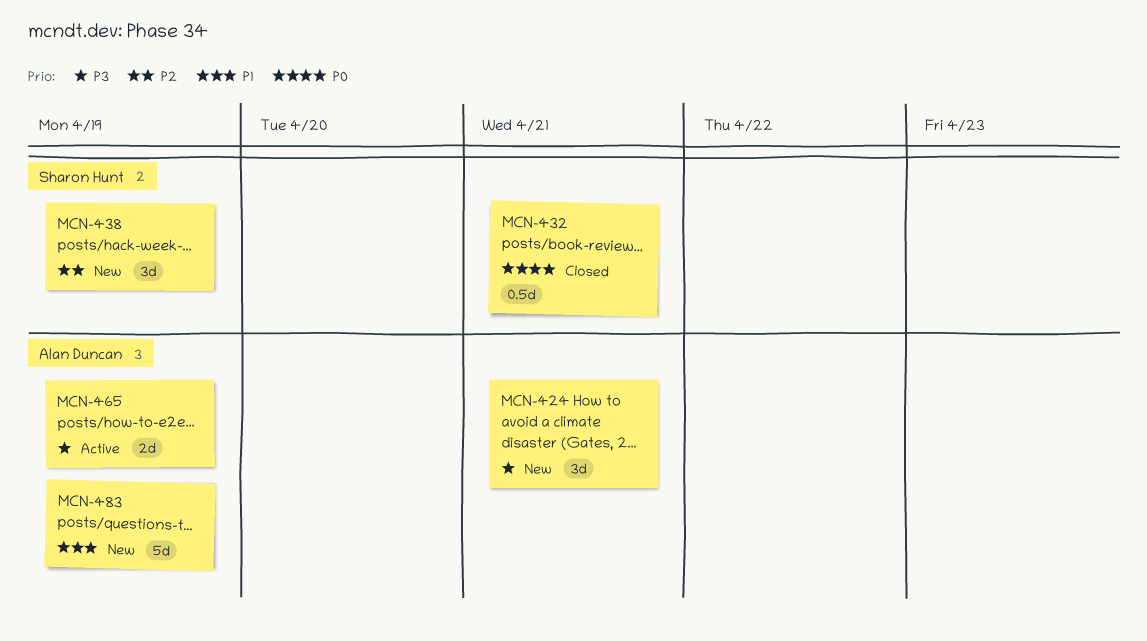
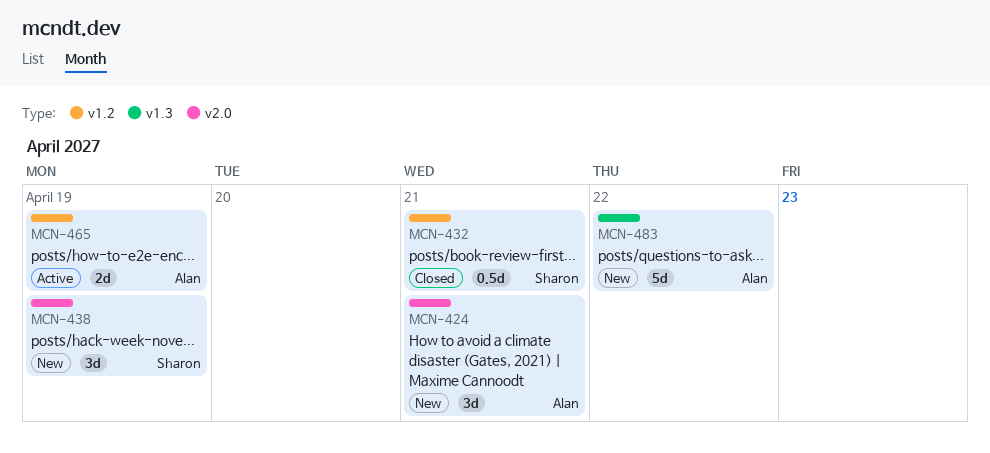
MCN-483, due: Apr 19 -> Apr 22

